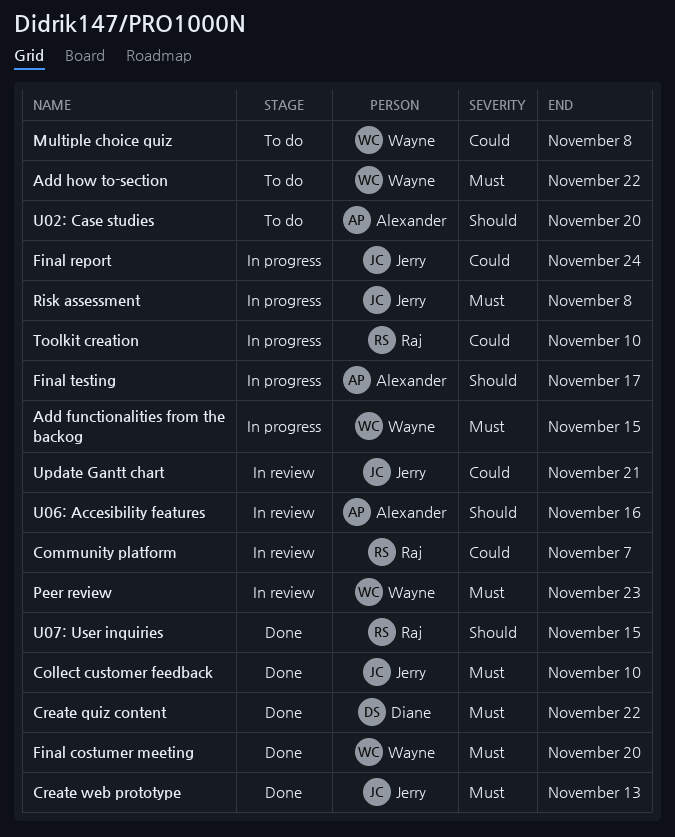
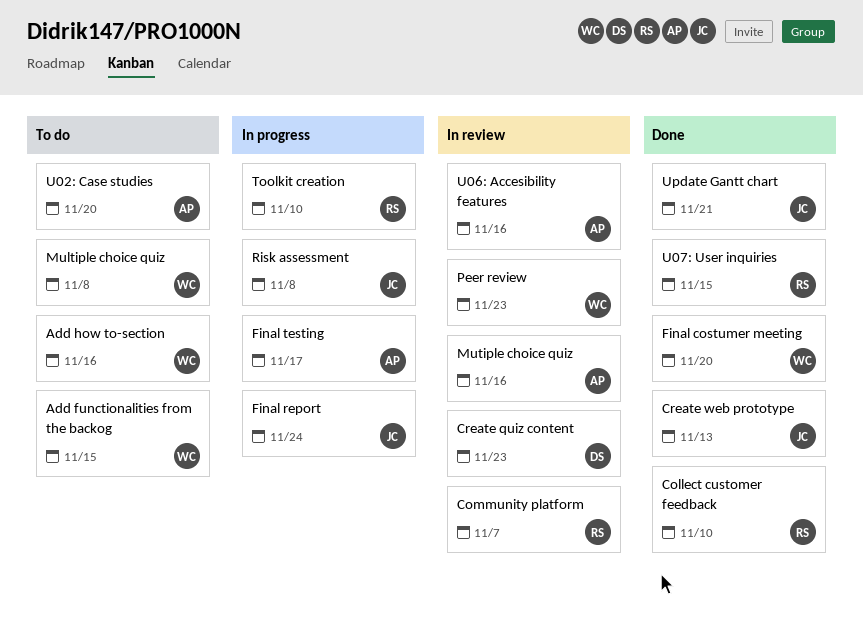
Add functionalities from the backog, status: In progress -> To do
Add how to-section, due: Nov 22 -> Nov 16
Collect customer feedback, owner: Jerry -> Raj
Create quiz content, status: Done -> In review
Create quiz content, due: Nov 22 -> Nov 23
Mutiple choice quiz: none -> present
Update Gantt chart, status: In review -> Done

